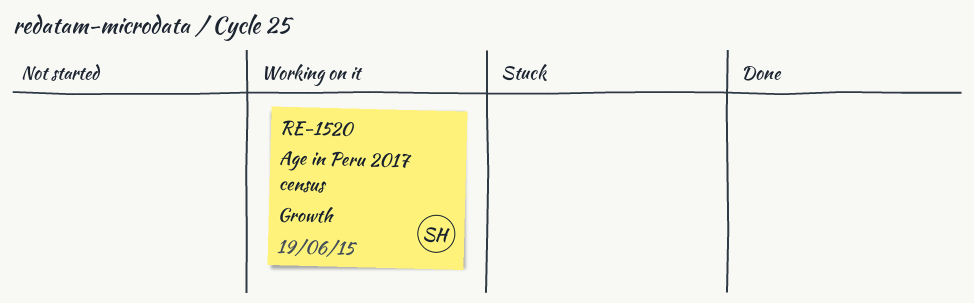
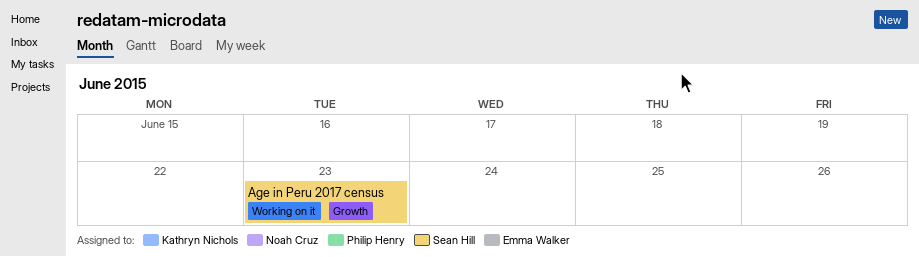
Age in Peru 2017 census, due: Jun 19 -> Jun 23

